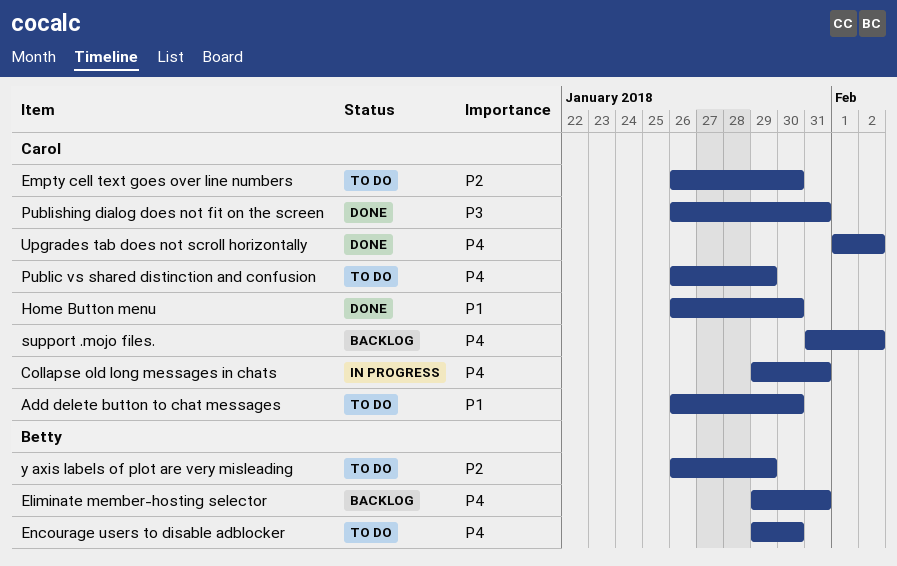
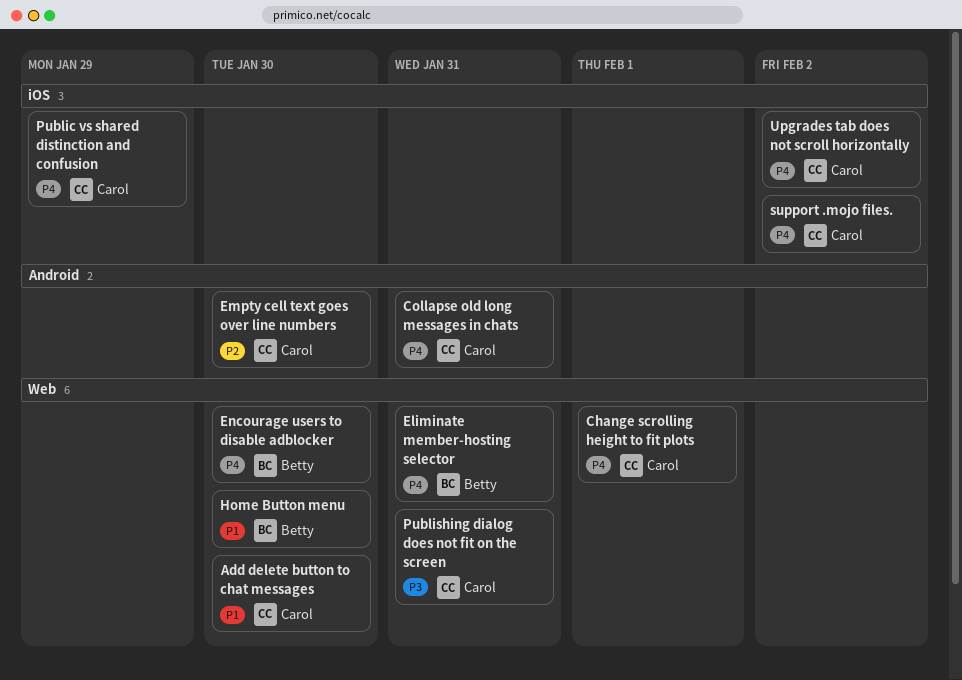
Change scrolling height to fit plots: none -> present
Home Button menu, owner: Carol -> Betty
y axis labels of plot are very misleading: present -> none

